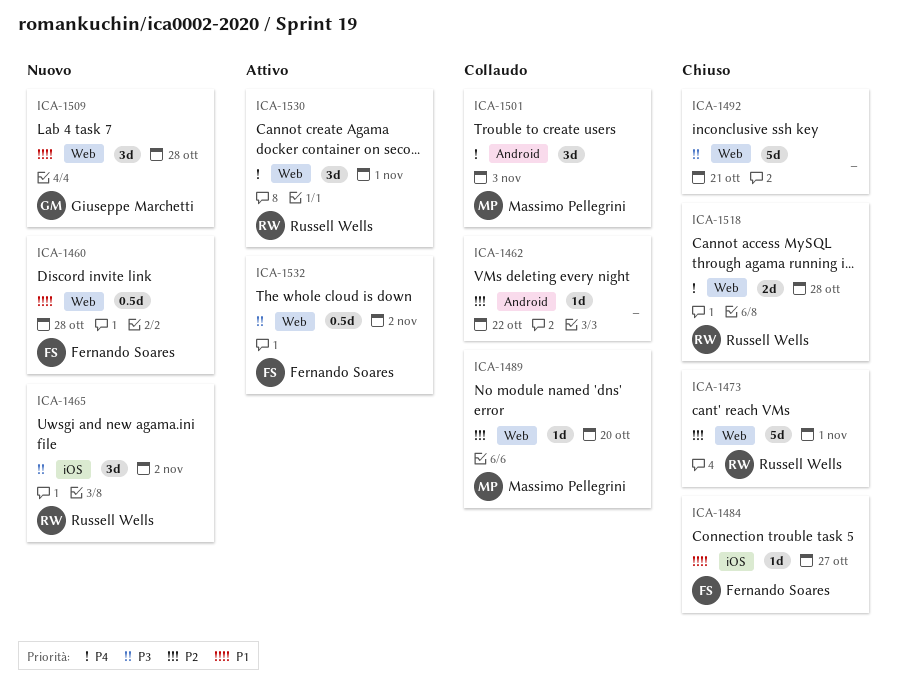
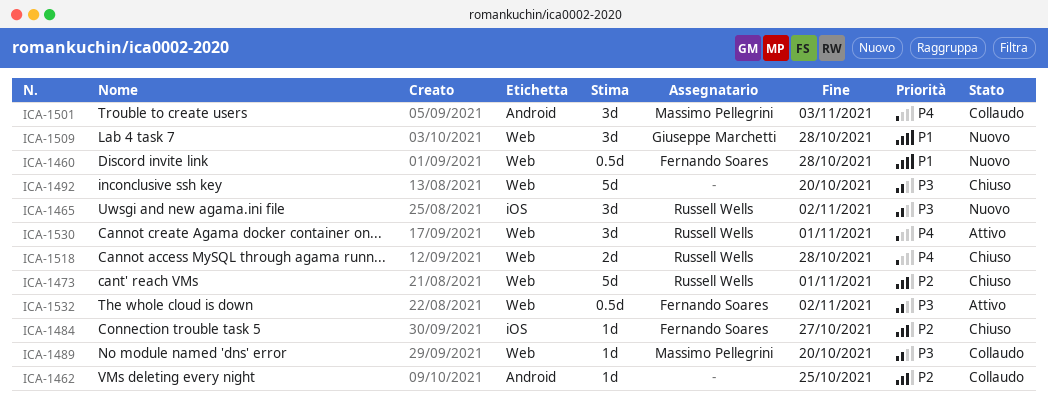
ICA-1462, due: Oct 22 -> Oct 25
ICA-1484, priority: P1 -> P2
ICA-1489, priority: P2 -> P3
ICA-1492, due: Oct 21 -> Oct 20

